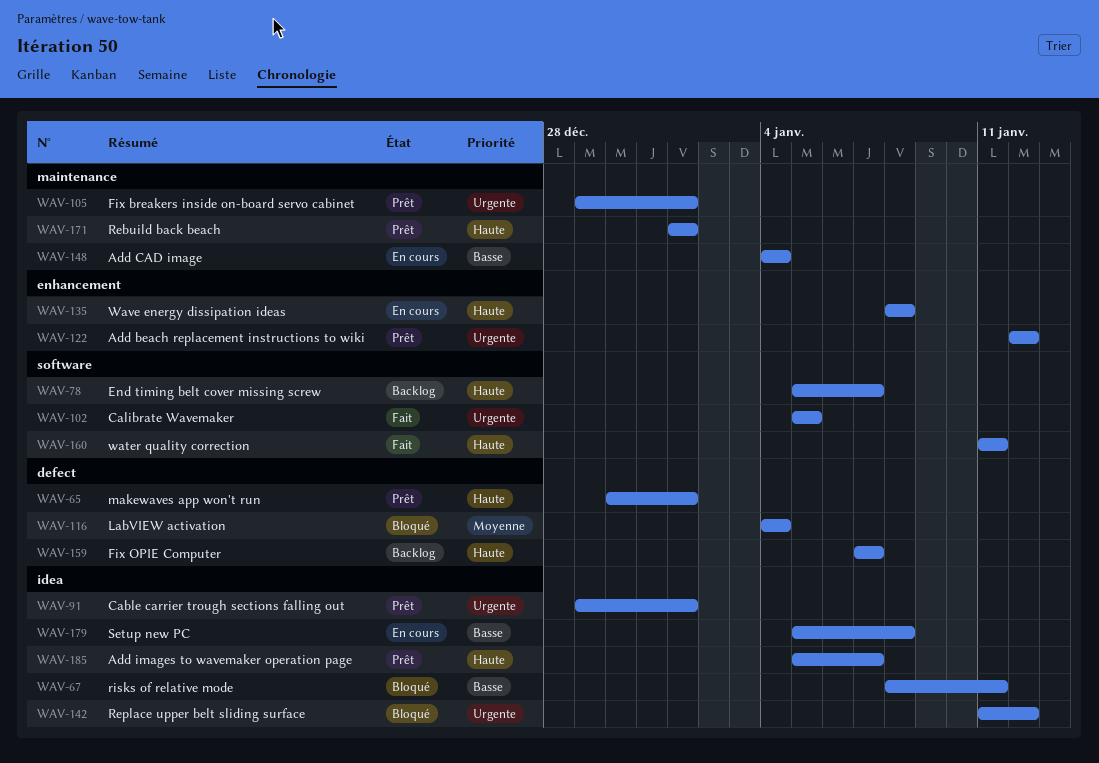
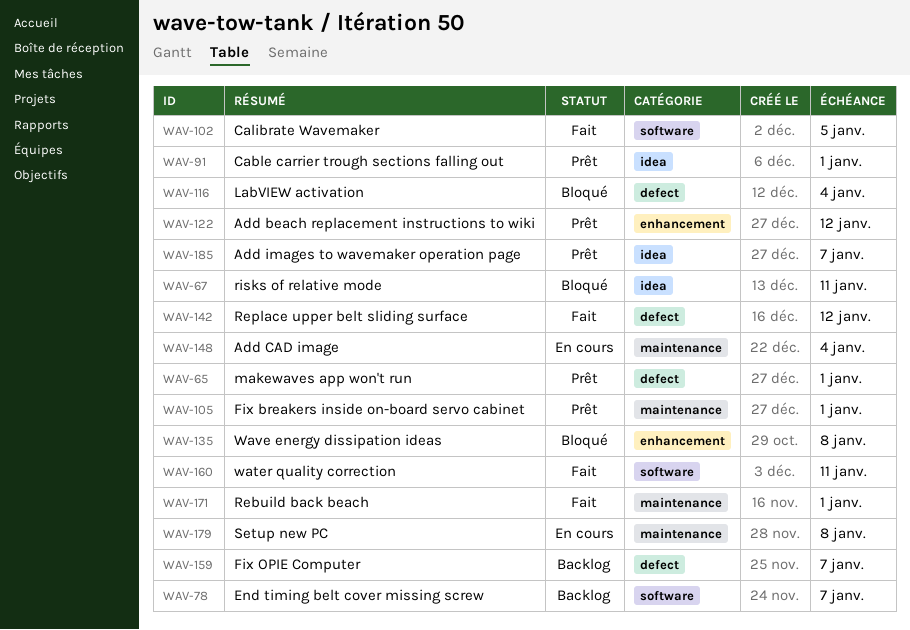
WAV-135, status: En cours -> Bloqué
WAV-142, status: Bloqué -> Fait
WAV-142, label: idea -> defect
WAV-171, status: Prêt -> Fait
WAV-179, label: idea -> maintenance

